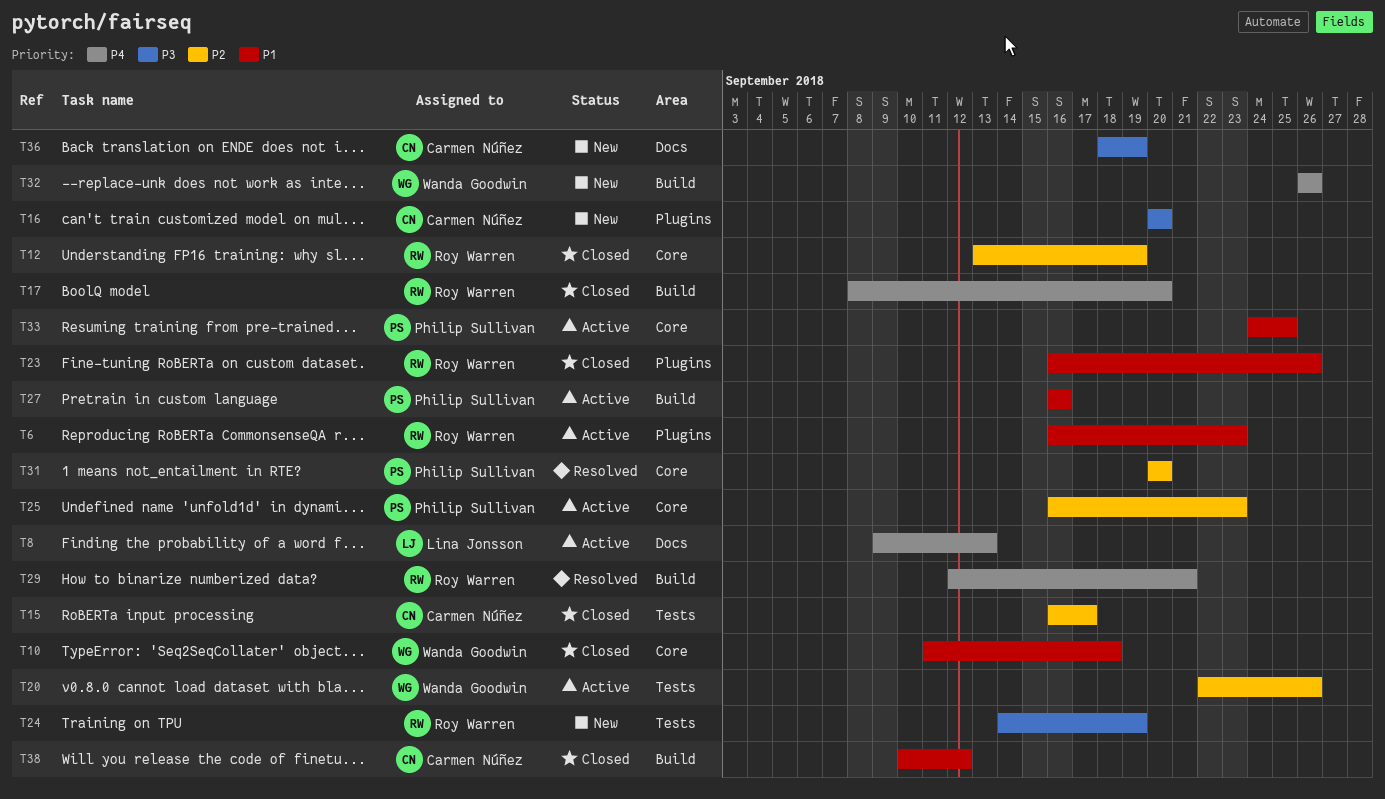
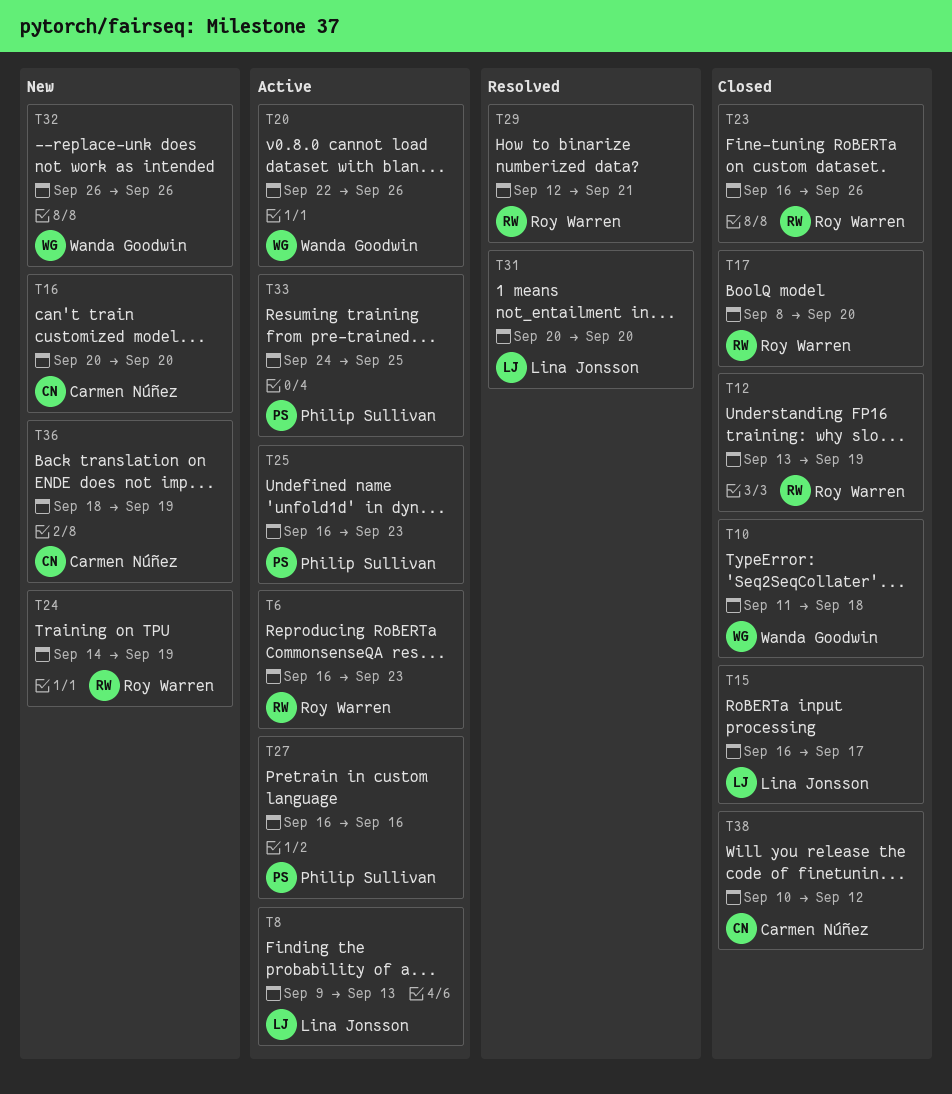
T15, owner: Carmen Núñez -> Lina Jonsson
T31, owner: Philip Sullivan -> Lina Jonsson

